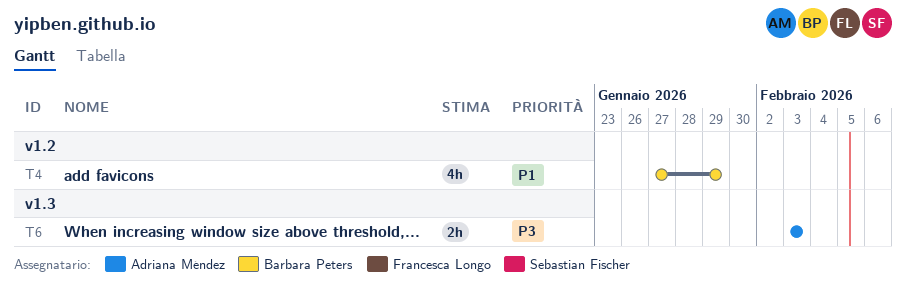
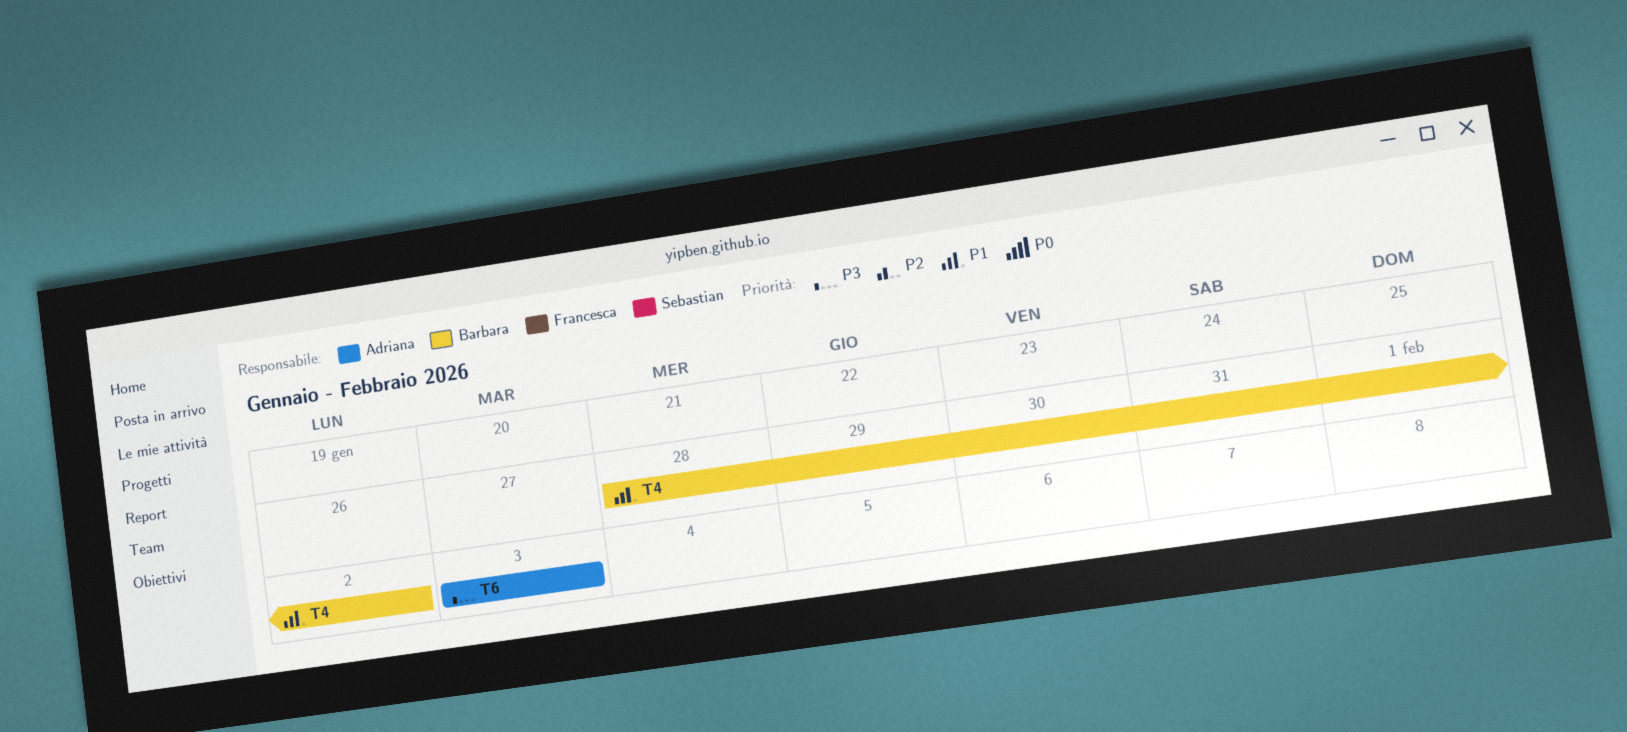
T4, start: Jan 27 -> Jan 28
T4, due: Jan 29 -> Feb 2

